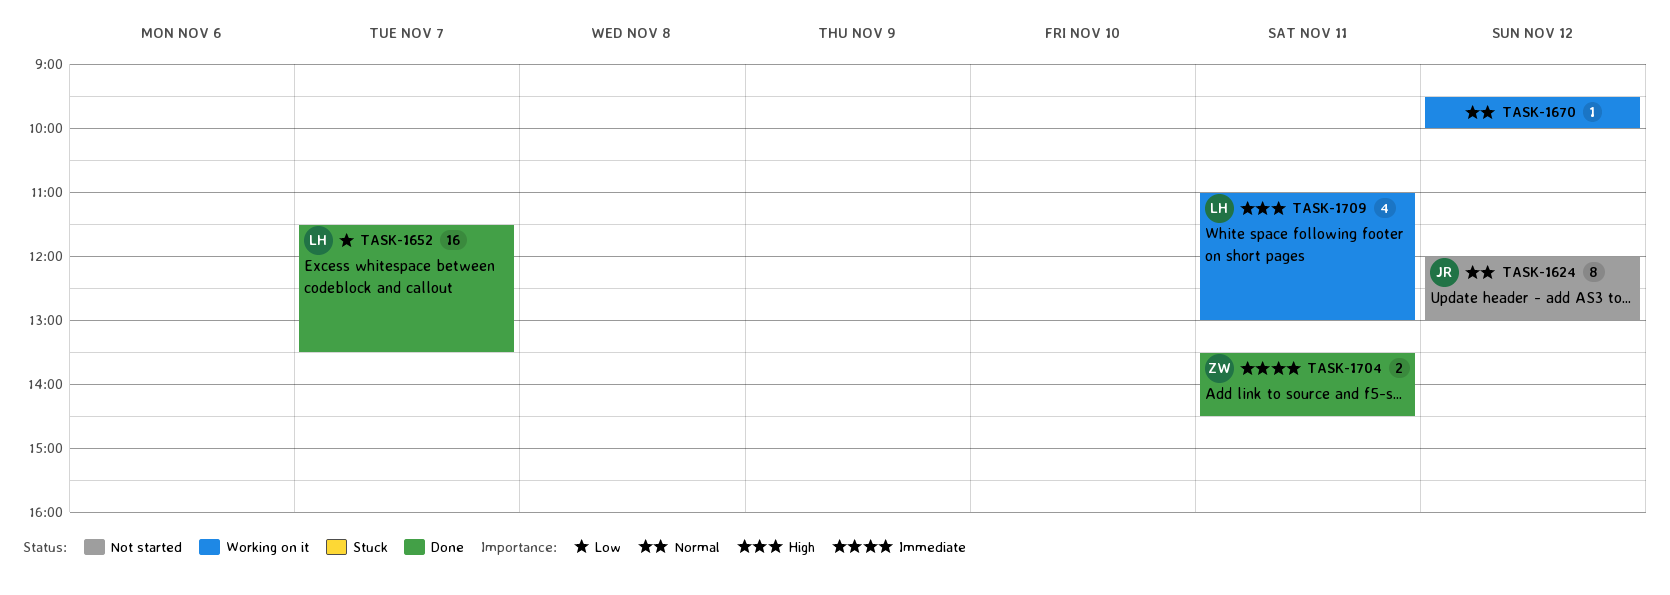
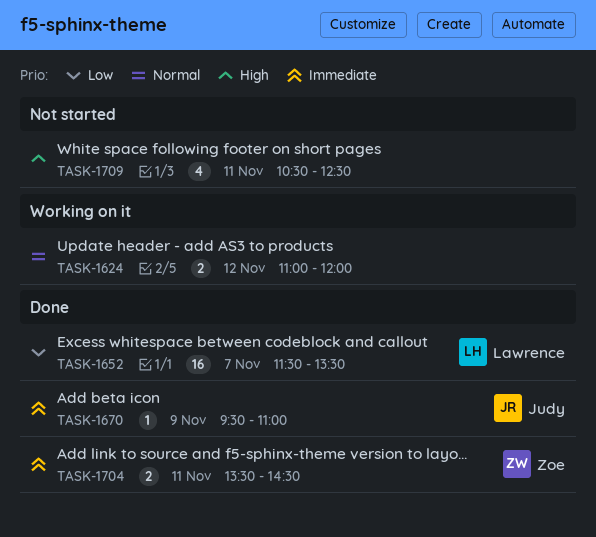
TASK-1624, status: Not started -> Working on it
TASK-1624, owner: Judy -> none
TASK-1624, estimate: 8 -> 2
TASK-1624, begins: 12:00 -> 11:00
TASK-1624, ends: 13:00 -> 12:00
TASK-1670, status: Working on it -> Done
TASK-1670, owner: none -> Judy
TASK-1670, priority: Normal -> Immediate
TASK-1670, day: Nov 12 -> Nov 9
TASK-1670, ends: 10:00 -> 11:00
TASK-1709, status: Working on it -> Not started
TASK-1709, owner: Lawrence -> none
TASK-1709, begins: 11:00 -> 10:30
TASK-1709, ends: 13:00 -> 12:30

